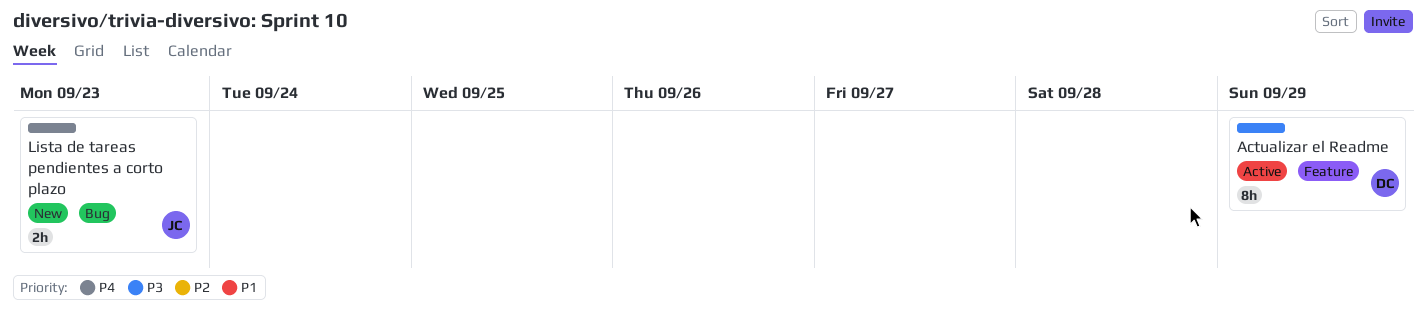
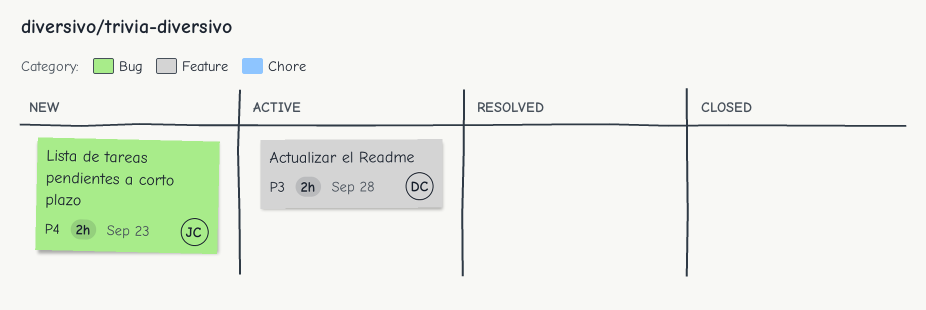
Actualizar el Readme, estimate: 8h -> 2h
Actualizar el Readme, due: Sep 29 -> Sep 28

